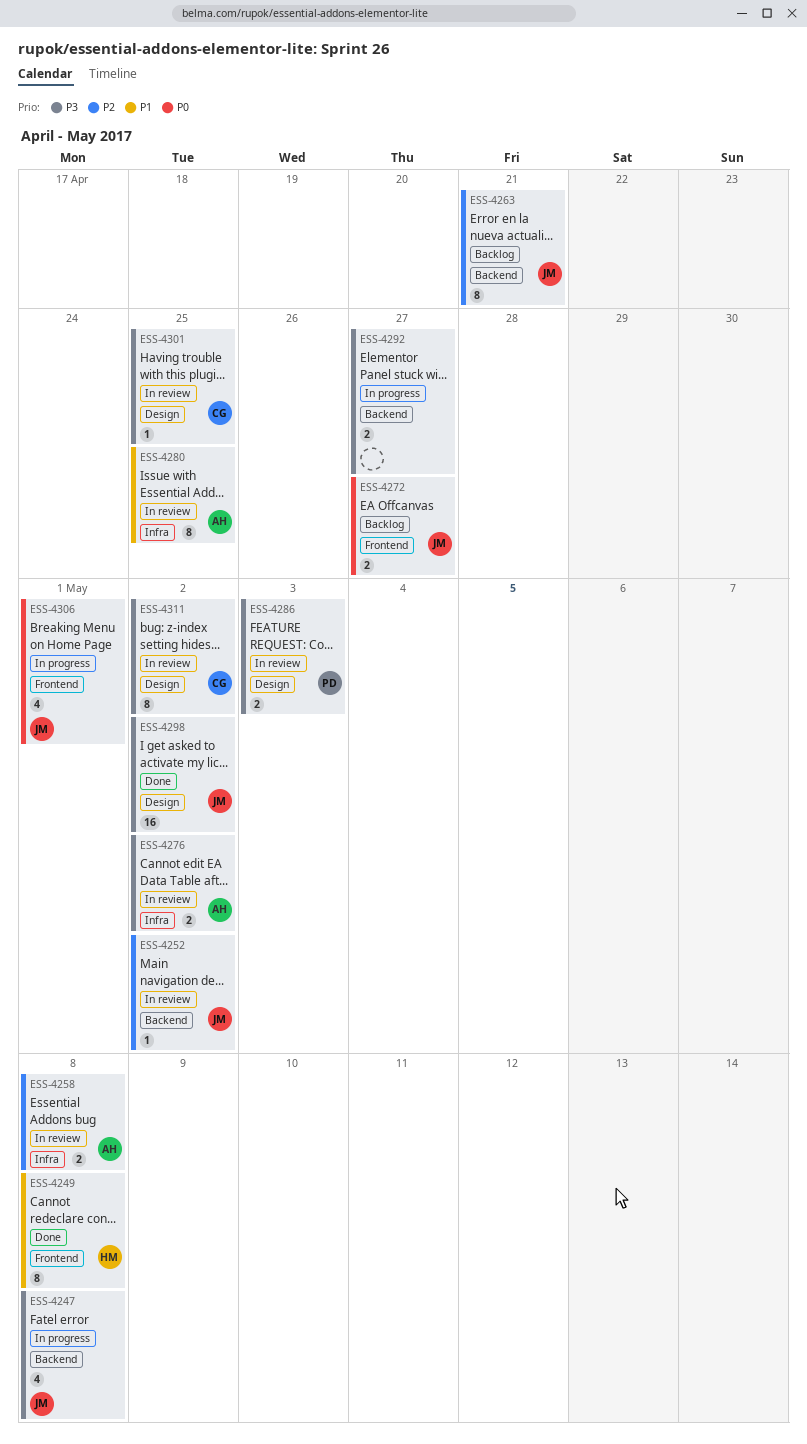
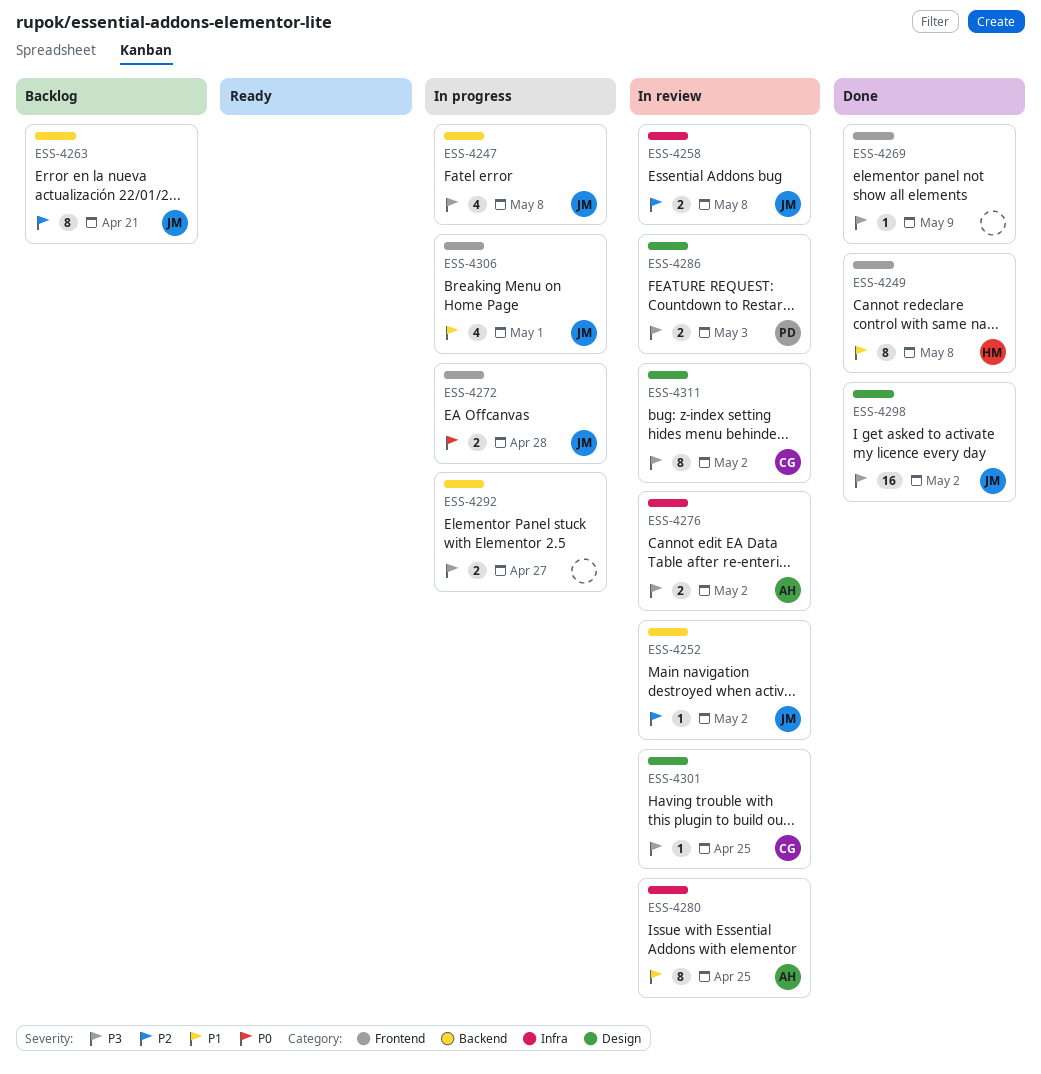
ESS-4258, owner: AH -> JM
ESS-4269: none -> present
ESS-4272, status: Backlog -> In progress
ESS-4272, due: Apr 27 -> Apr 28
ESS-4306, priority: P0 -> P1

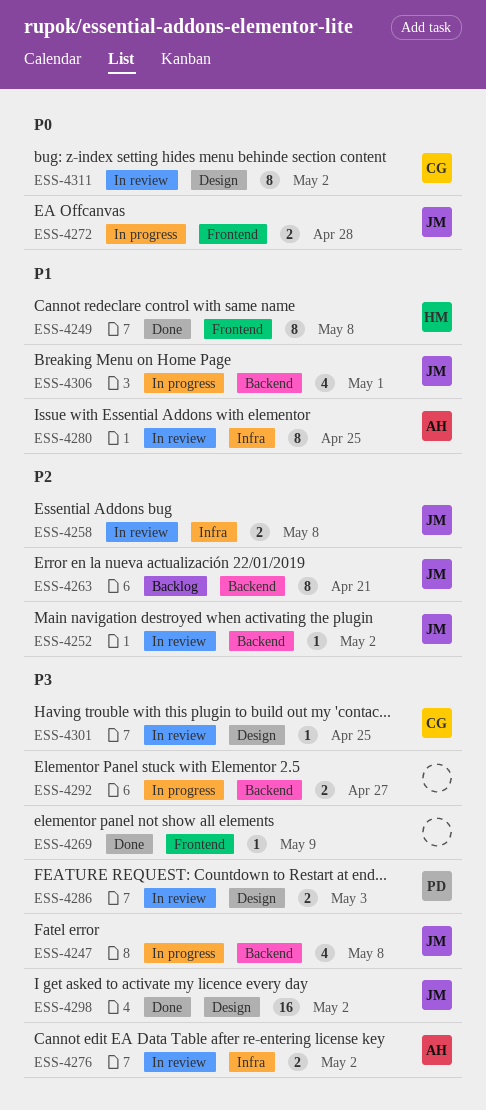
ESS-4306, label: Frontend -> Backend
ESS-4311, priority: P3 -> P0

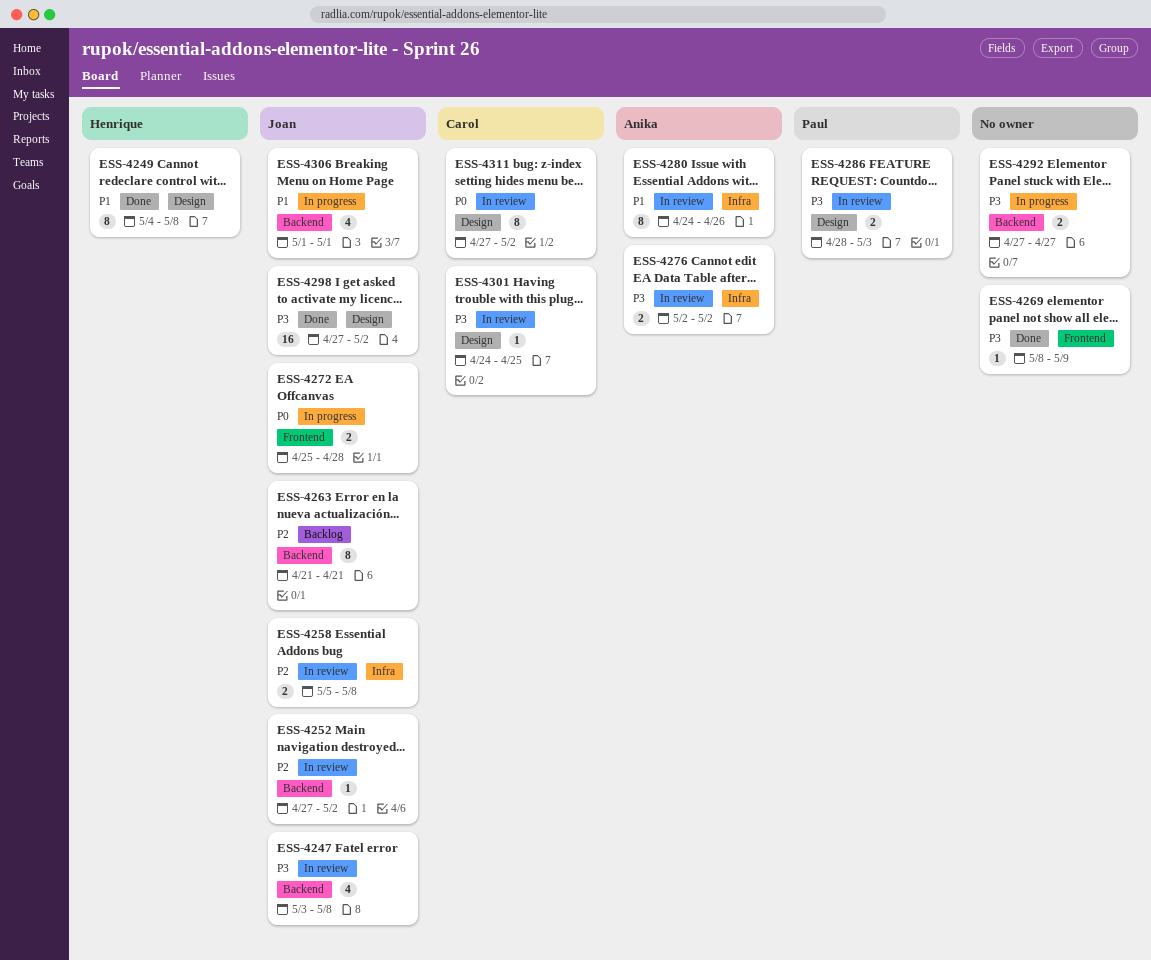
ESS-4247, status: In progress -> In review
ESS-4249, label: Frontend -> Design
ESS-4280, due: Apr 25 -> Apr 26

